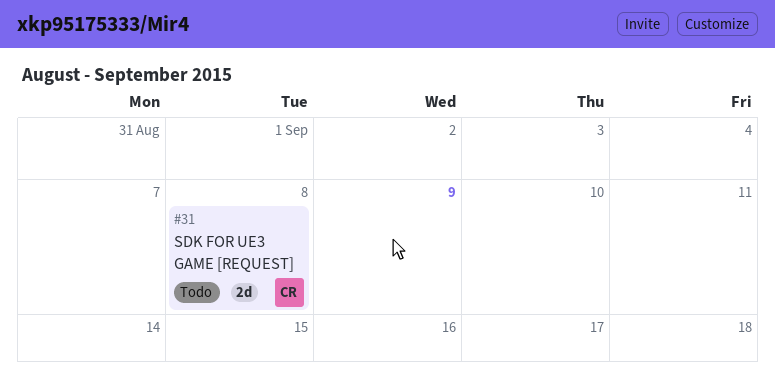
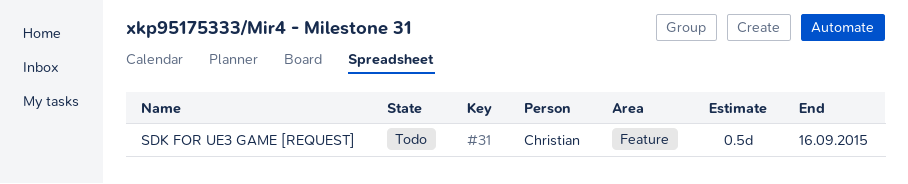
#31, estimate: 2d -> 0.5d
#31, due: Sep 8 -> Sep 16

